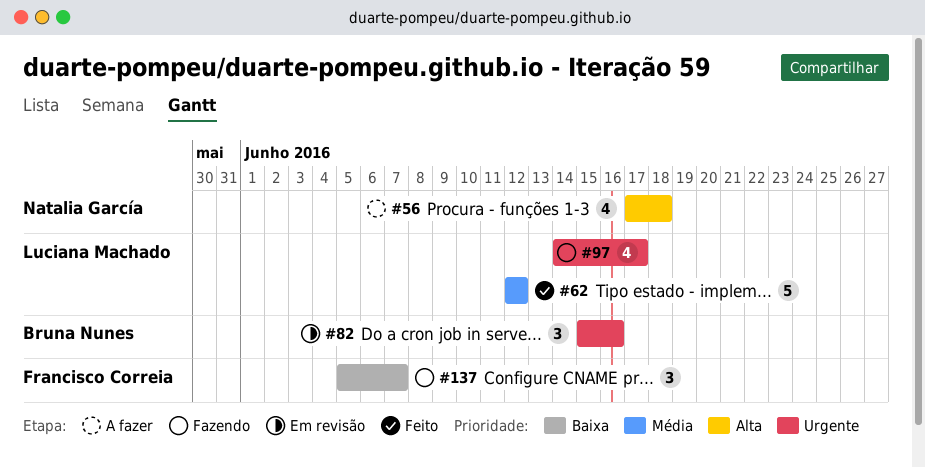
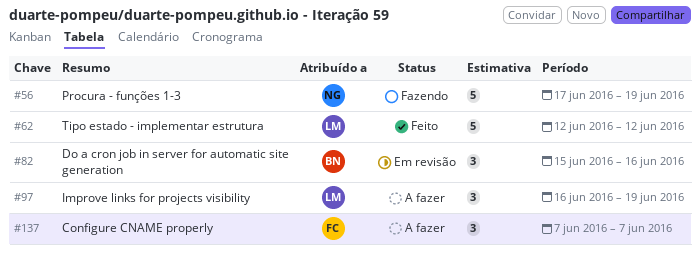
#56, status: A fazer -> Fazendo
#56, estimate: 4 -> 5
#56, due: Jun 18 -> Jun 19
#97, status: Fazendo -> A fazer
#97, estimate: 4 -> 3
#97, start: Jun 14 -> Jun 16
#97, due: Jun 17 -> Jun 19
#137, status: Fazendo -> A fazer
#137, start: Jun 5 -> Jun 7

